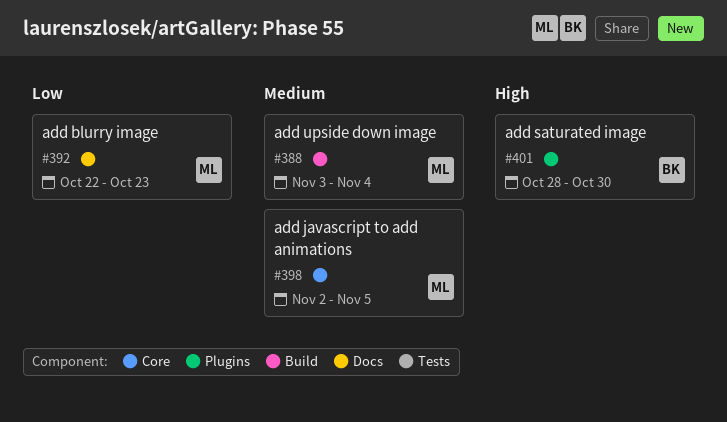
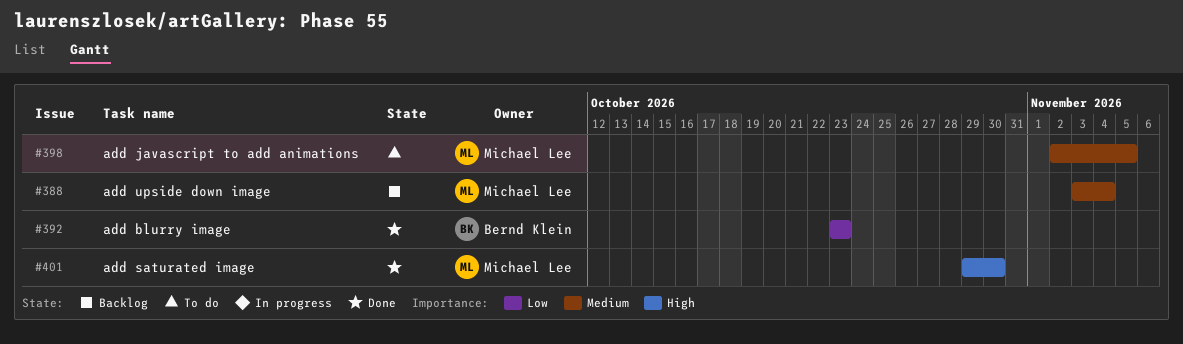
#392, owner: Michael Lee -> Bernd Klein
#392, start: Oct 22 -> Oct 23
#401, owner: Bernd Klein -> Michael Lee
#401, start: Oct 28 -> Oct 29

